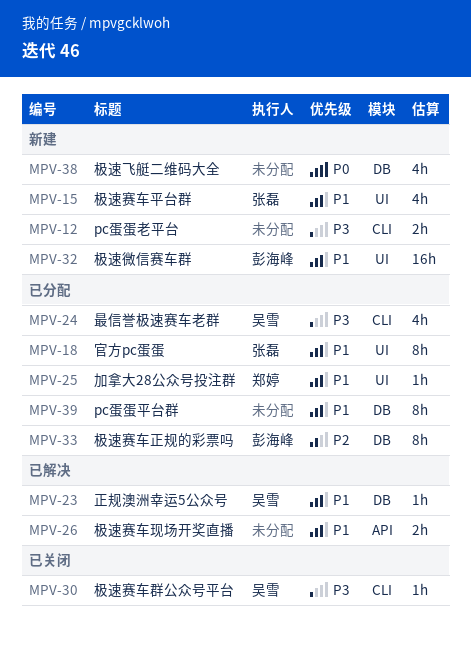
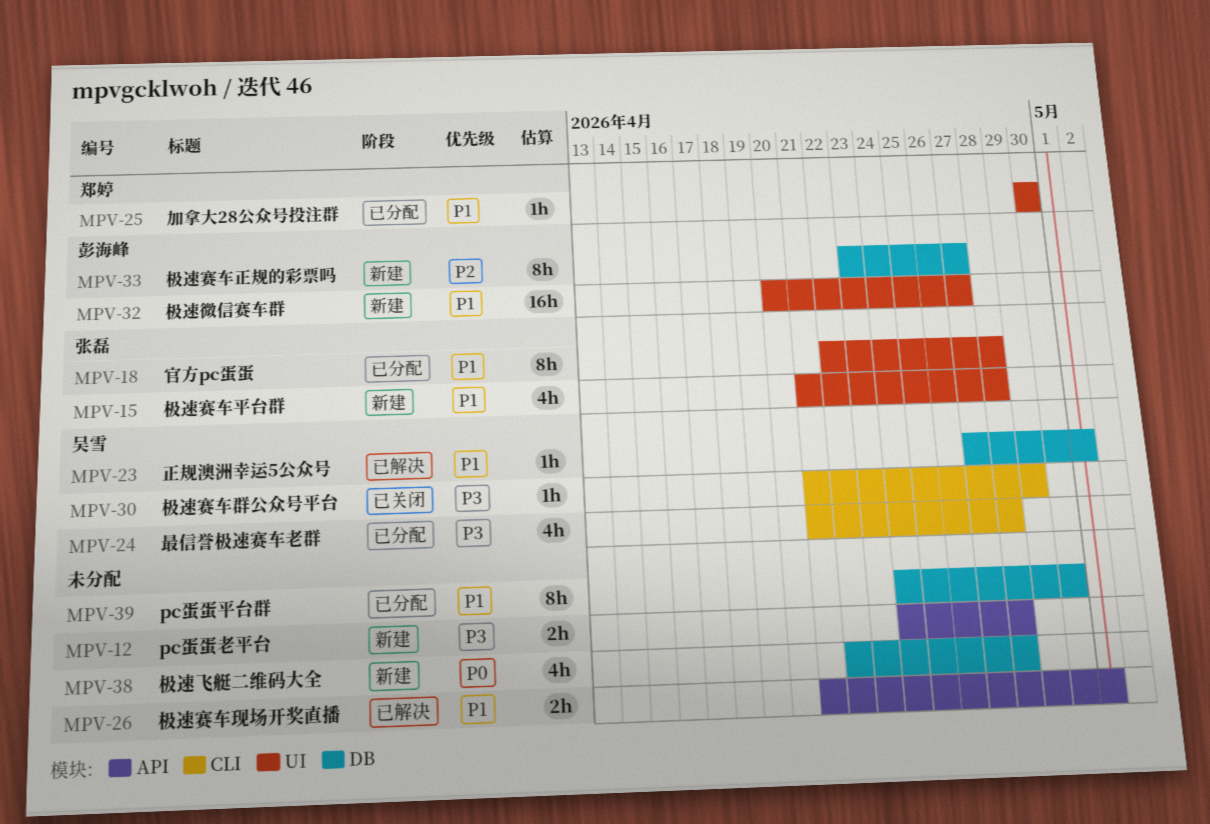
MPV-12, label: CLI -> API
MPV-33, status: 已分配 -> 新建

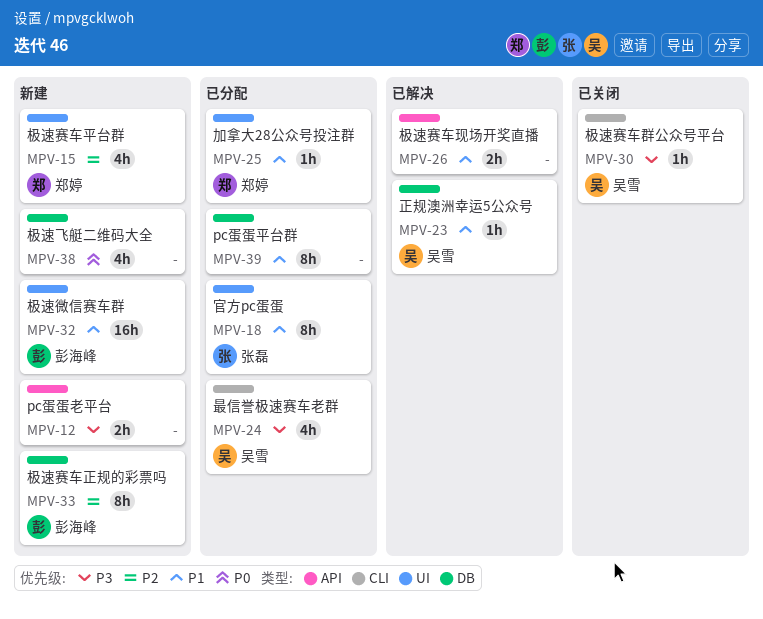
MPV-15, owner: 张磊 -> 郑婷
MPV-15, priority: P1 -> P2

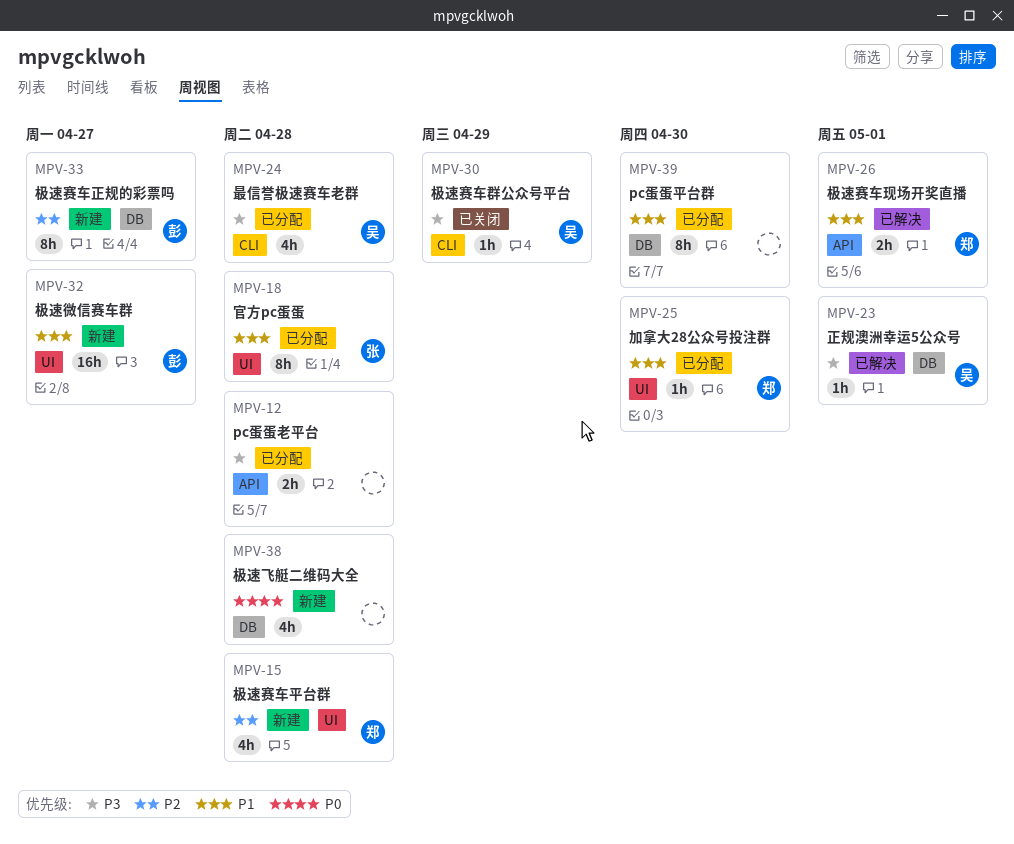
MPV-12, status: 新建 -> 已分配
MPV-23, priority: P1 -> P3
MPV-26, owner: none -> 郑婷

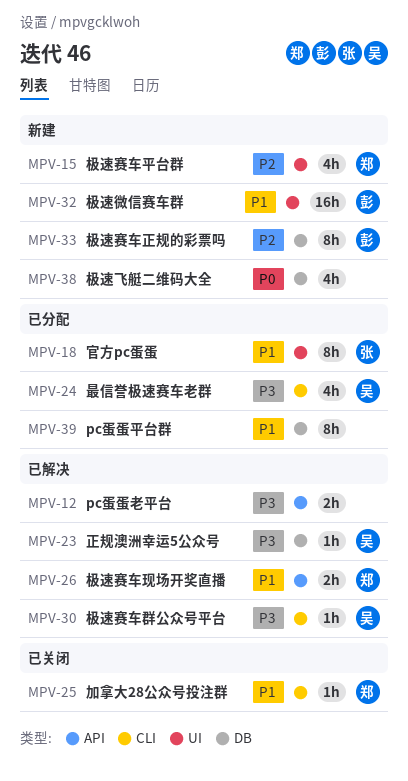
MPV-12, status: 已分配 -> 已解决
MPV-25, status: 已分配 -> 已关闭
MPV-25, label: UI -> CLI
MPV-30, status: 已关闭 -> 已解决

